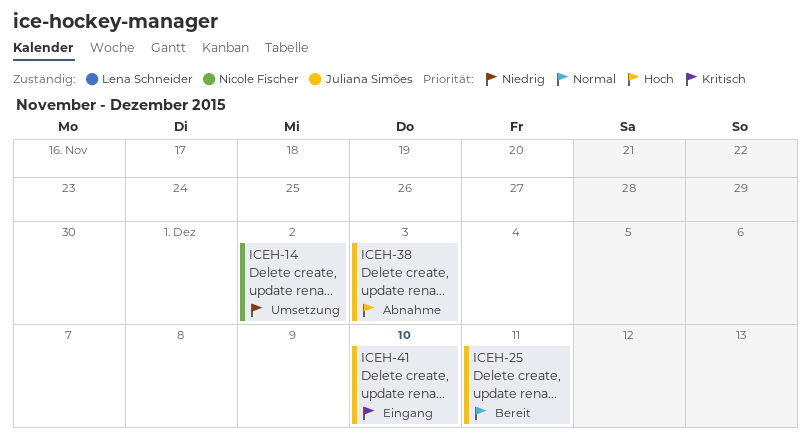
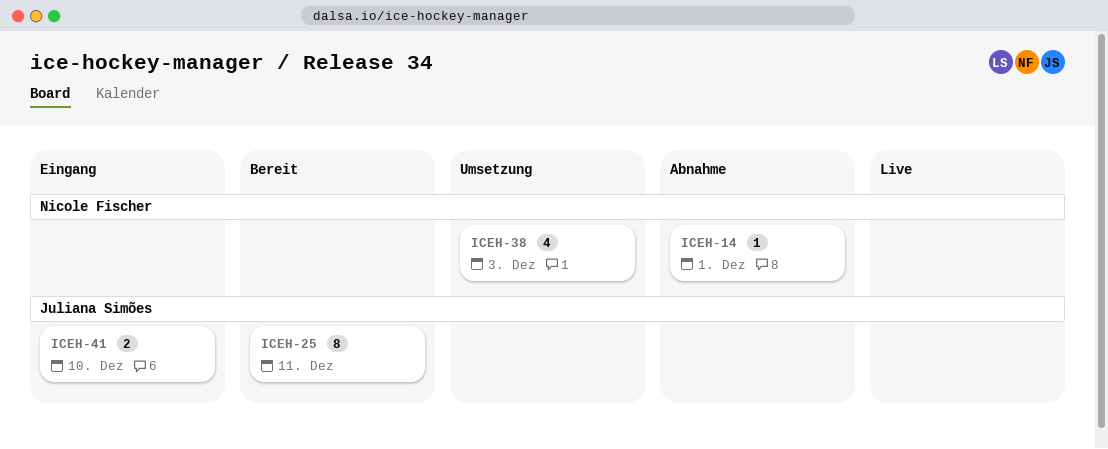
ICEH-14, status: Umsetzung -> Abnahme
ICEH-14, due: Dec 2 -> Dec 1
ICEH-38, status: Abnahme -> Umsetzung
ICEH-38, owner: Juliana Simões -> Nicole Fischer

